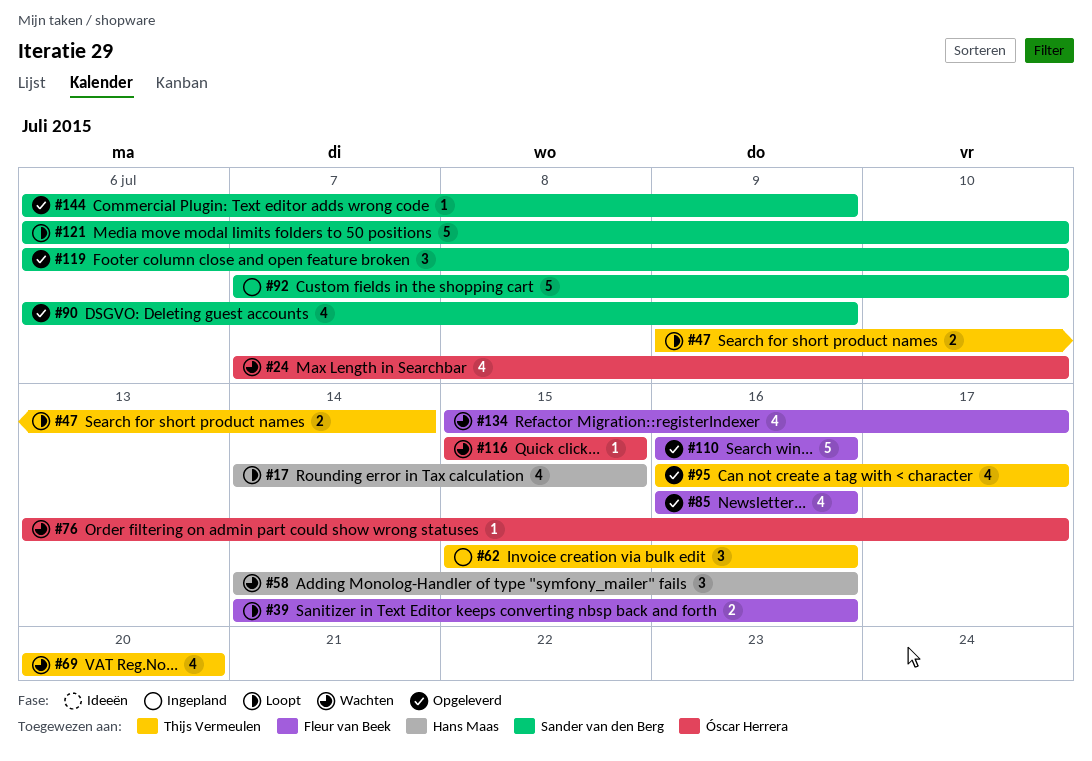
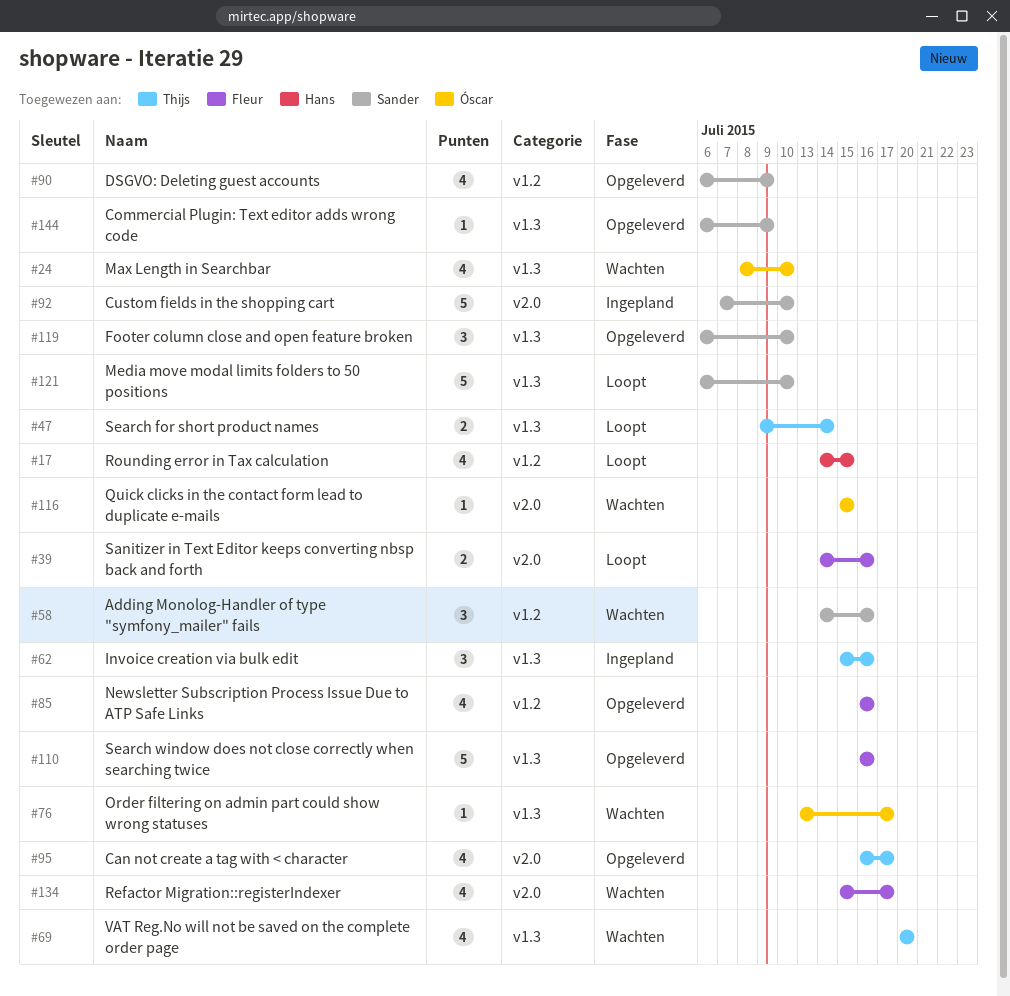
#24, start: Jul 7 -> Jul 8
#58, owner: Hans Maas -> Sander van den Berg

